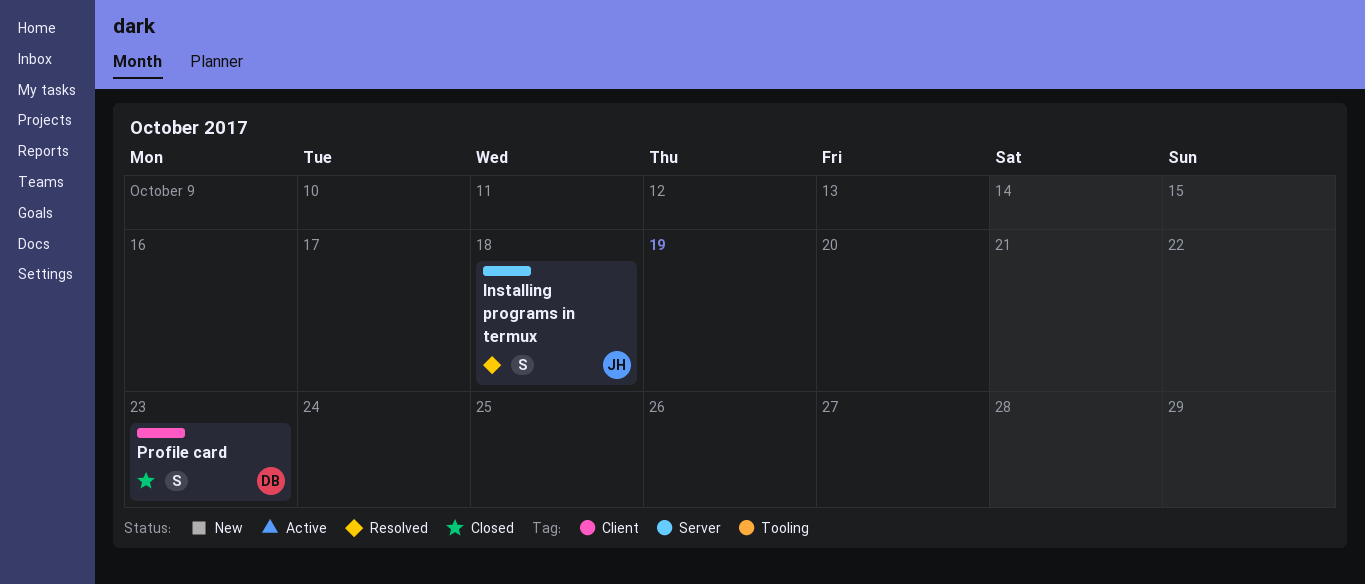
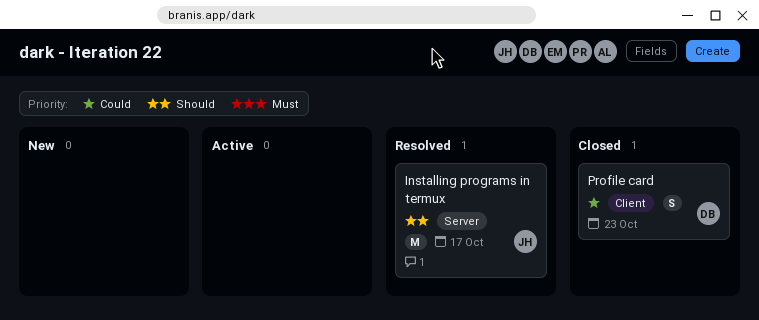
Installing programs in termux, estimate: S -> M
Installing programs in termux, due: Oct 18 -> Oct 17

